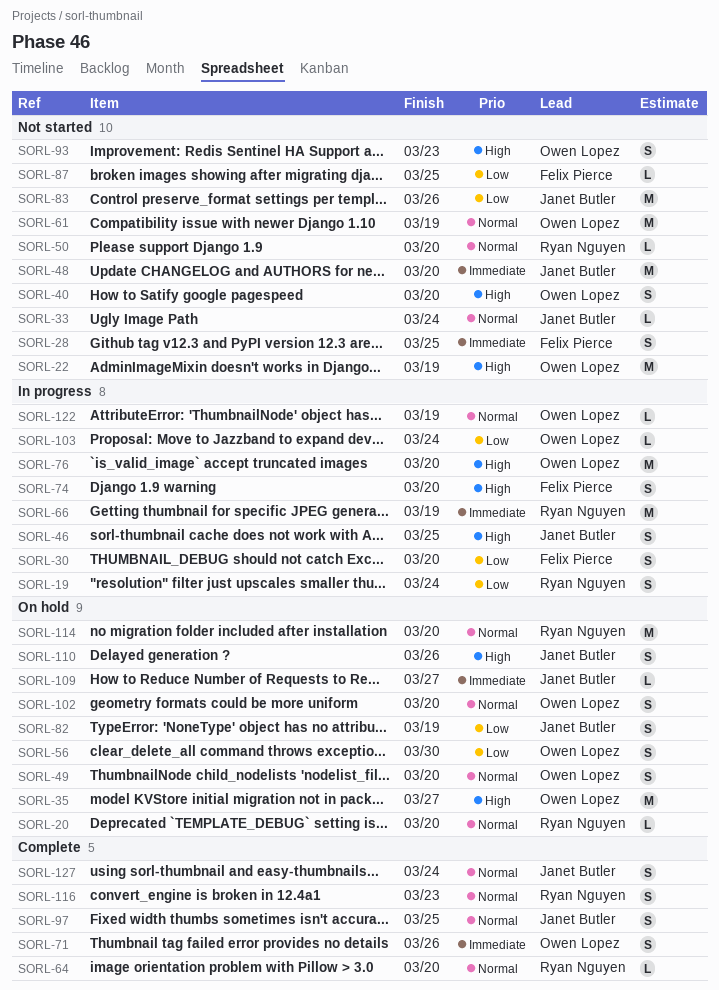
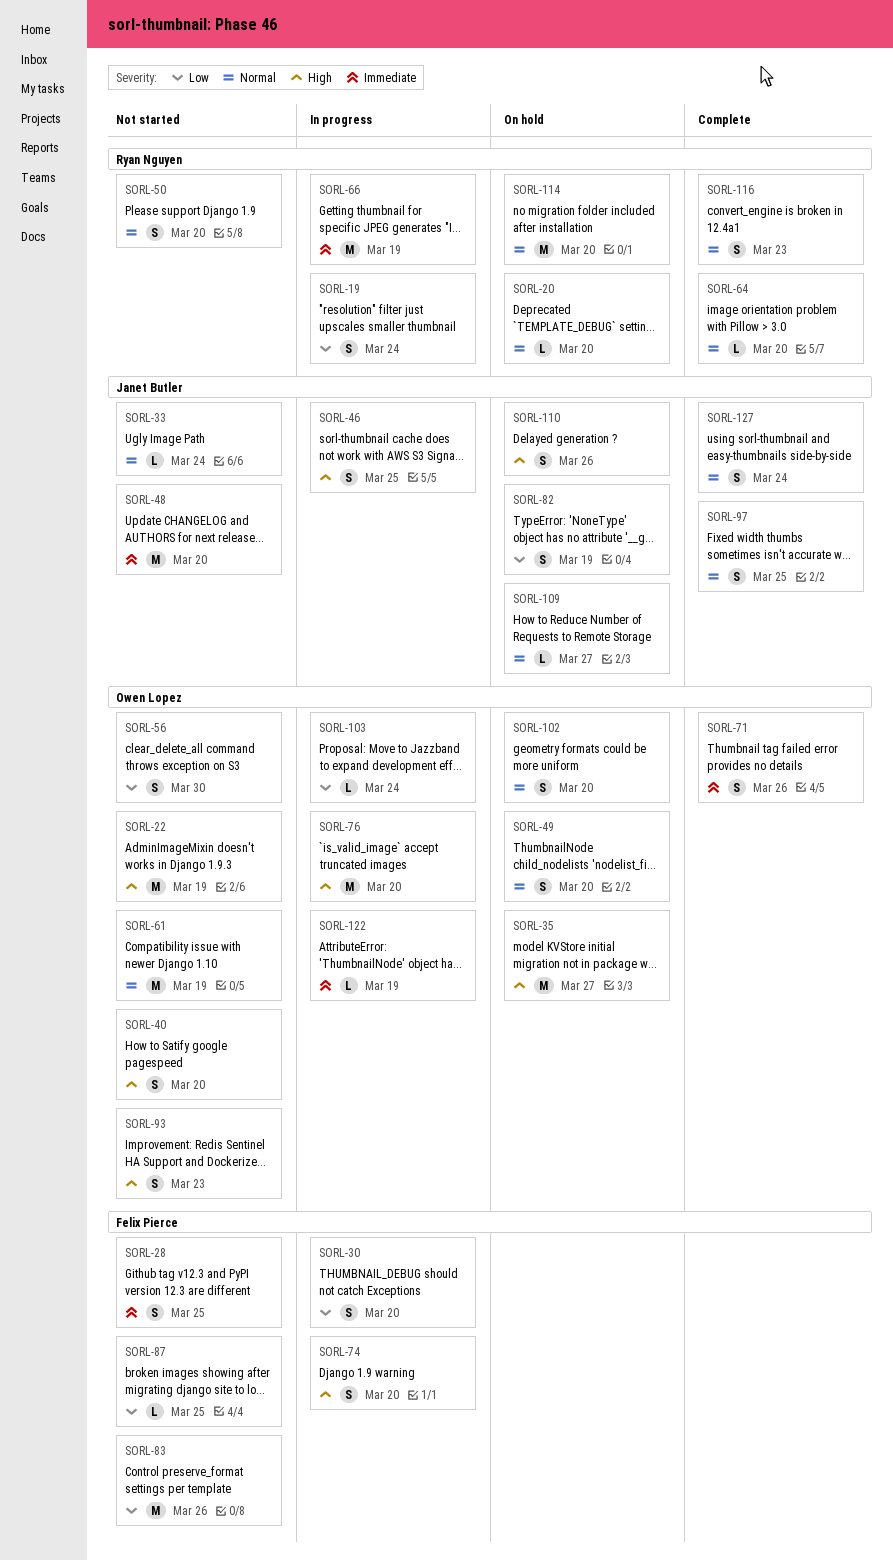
SORL-50, estimate: L -> S
SORL-56, status: On hold -> Not started
SORL-83, owner: Janet Butler -> Felix Pierce
SORL-109, priority: Immediate -> Normal
SORL-122, priority: Normal -> Immediate

